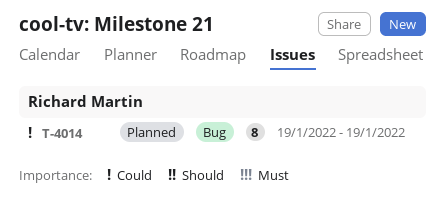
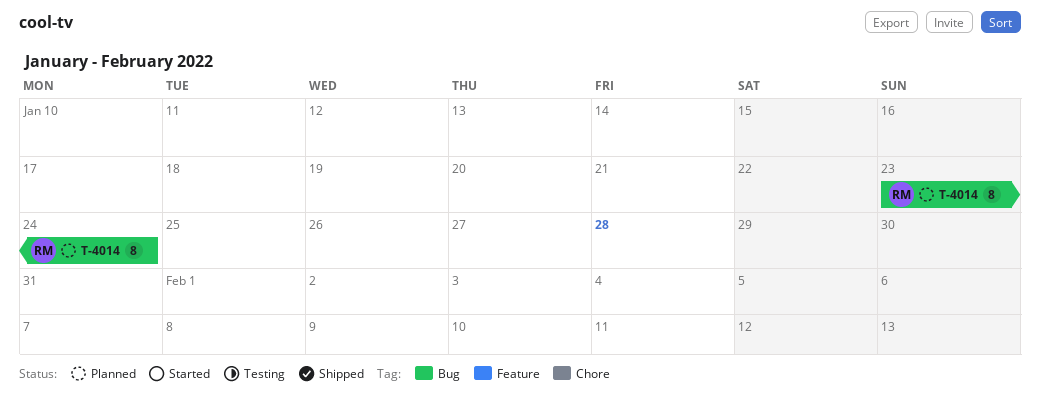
T-4014, start: Jan 19 -> Jan 23
T-4014, due: Jan 19 -> Jan 24

